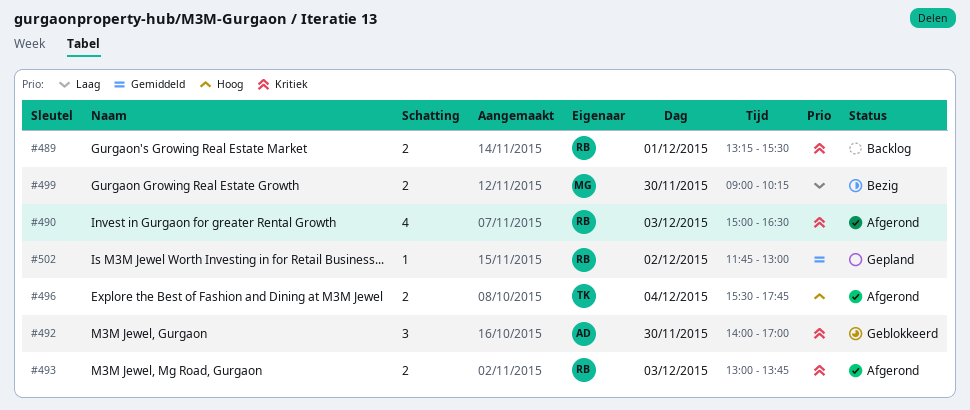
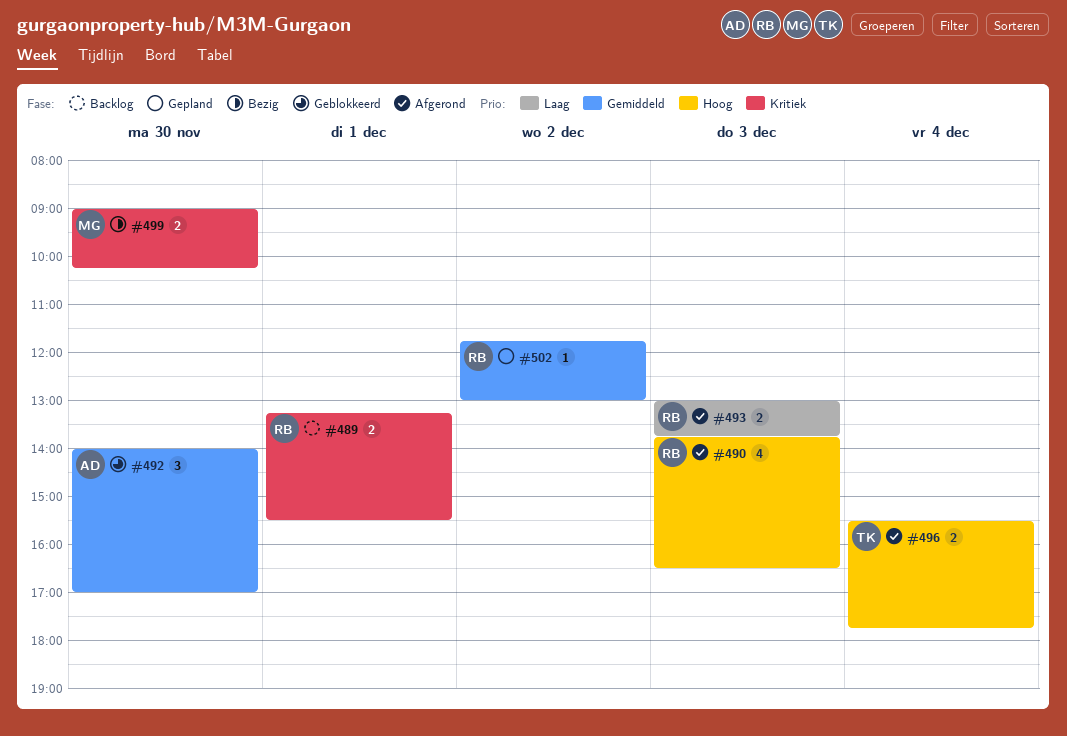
#490, priority: Kritiek -> Hoog
#490, begins: 15:00 -> 13:45
#492, priority: Kritiek -> Gemiddeld
#493, priority: Kritiek -> Laag
#499, priority: Laag -> Kritiek

